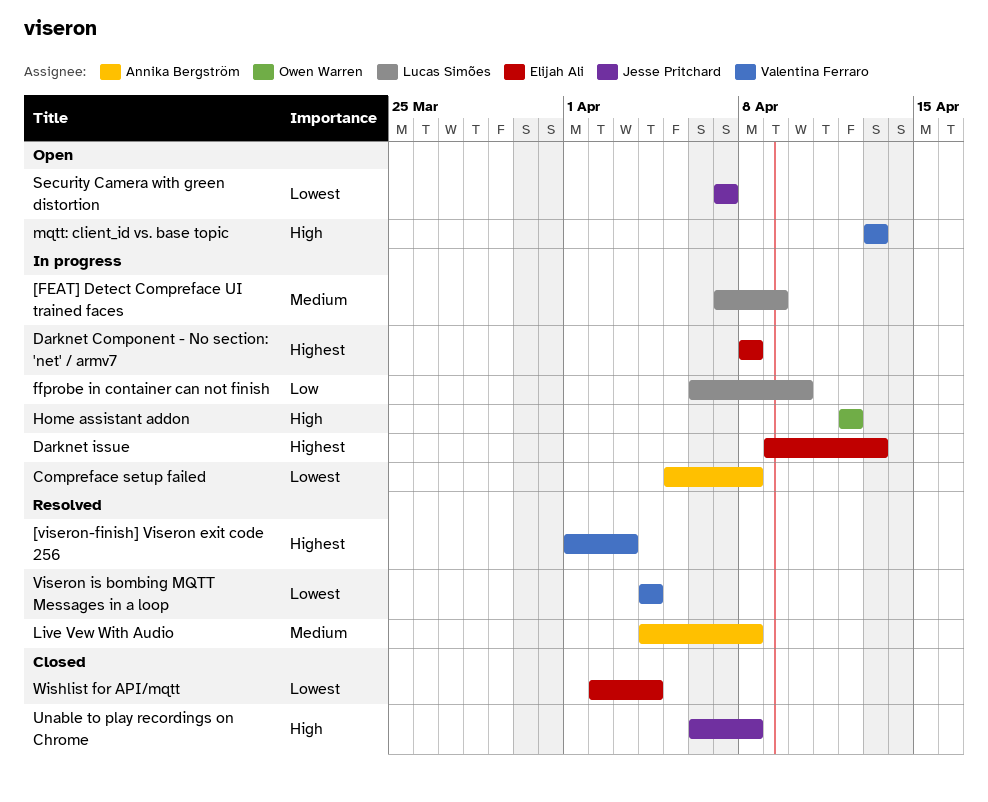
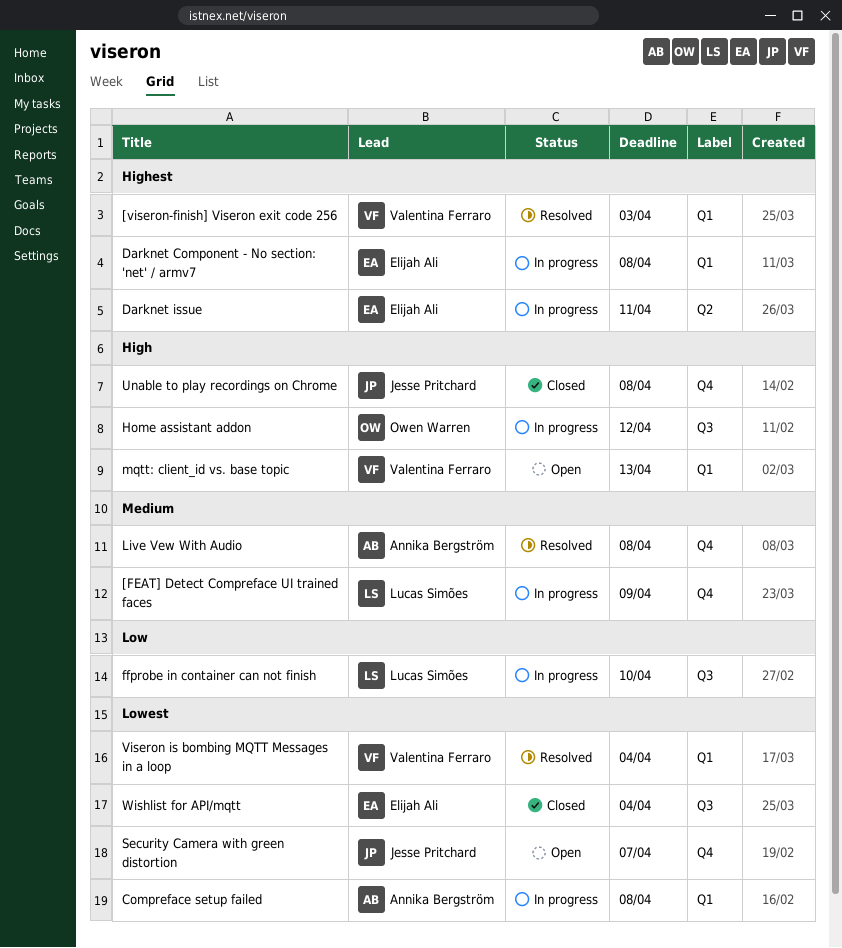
Darknet issue, due: Apr 13 -> Apr 11

